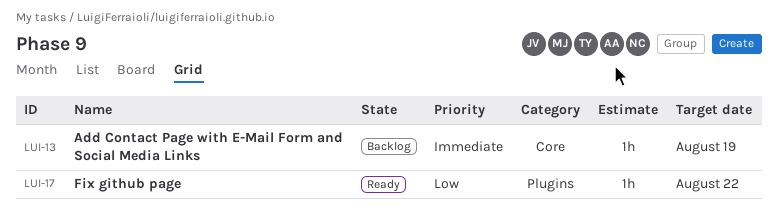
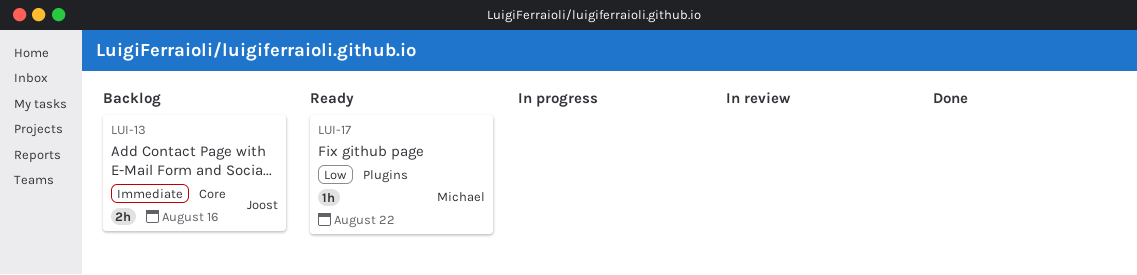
LUI-13, estimate: 1h -> 2h
LUI-13, due: Aug 19 -> Aug 16

